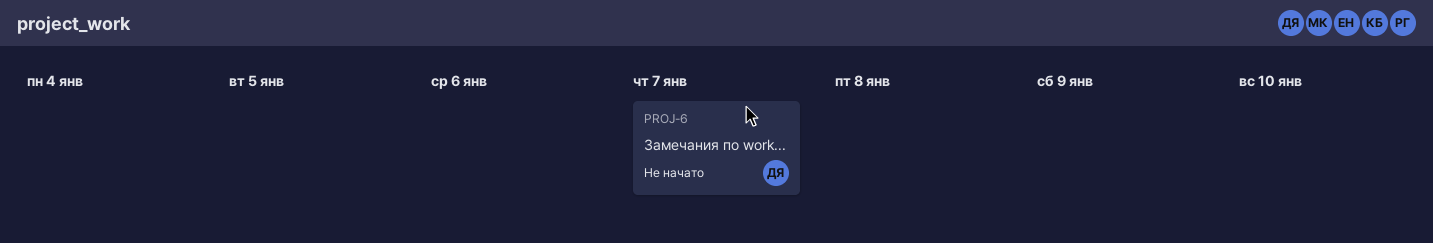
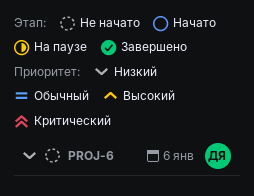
PROJ-6, due: Jan 7 -> Jan 6

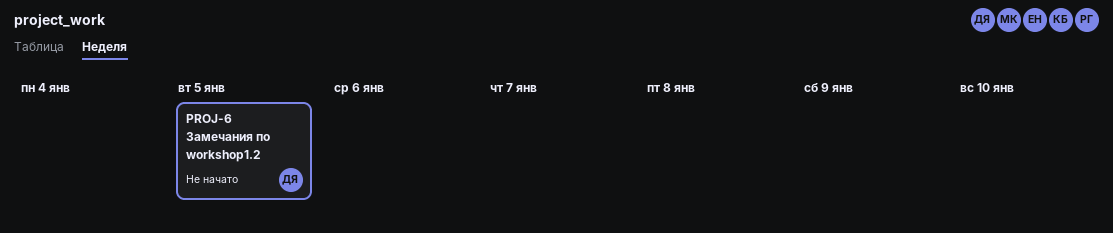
PROJ-6, due: Jan 6 -> Jan 5

